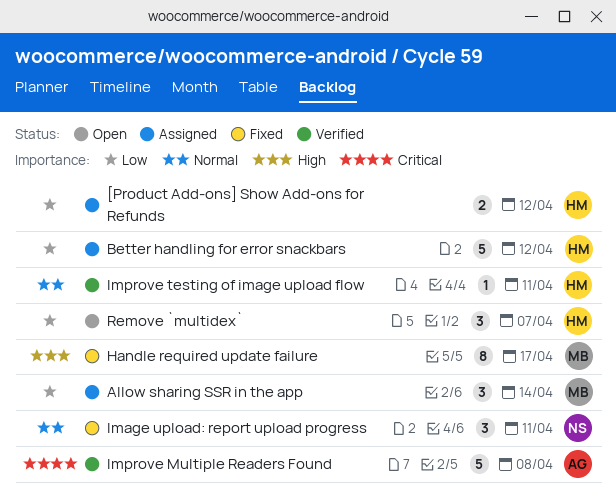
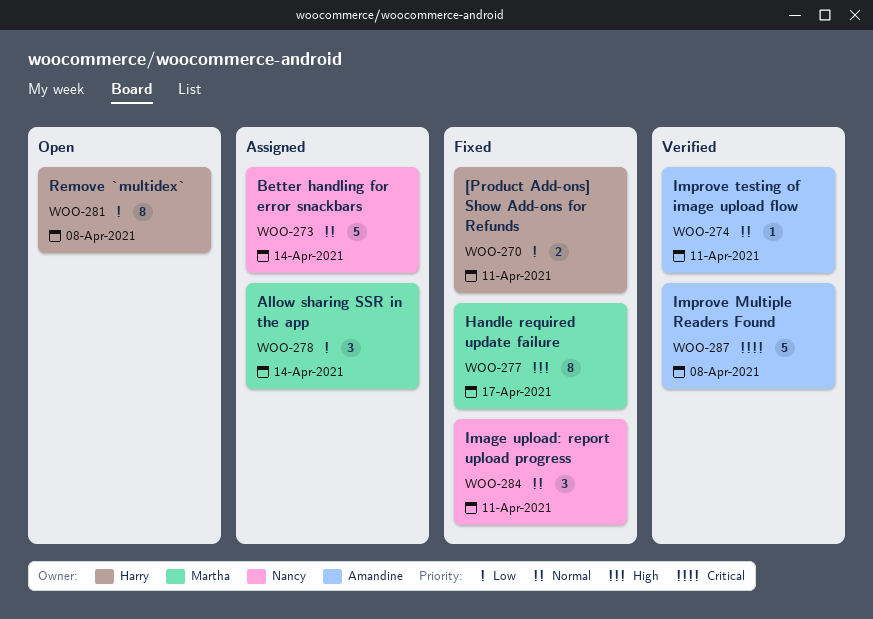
[Product Add-ons] Show Add-ons for Refunds, status: Assigned -> Fixed
[Product Add-ons] Show Add-ons for Refunds, due: Apr 12 -> Apr 11
Better handling for error snackbars, owner: Harry -> Nancy
Better handling for error snackbars, priority: Low -> Normal
Better handling for error snackbars, due: Apr 12 -> Apr 14
Improve testing of image upload flow, owner: Harry -> Amandine
Remove `multidex`, estimate: 3 -> 8
Remove `multidex`, due: Apr 7 -> Apr 8

